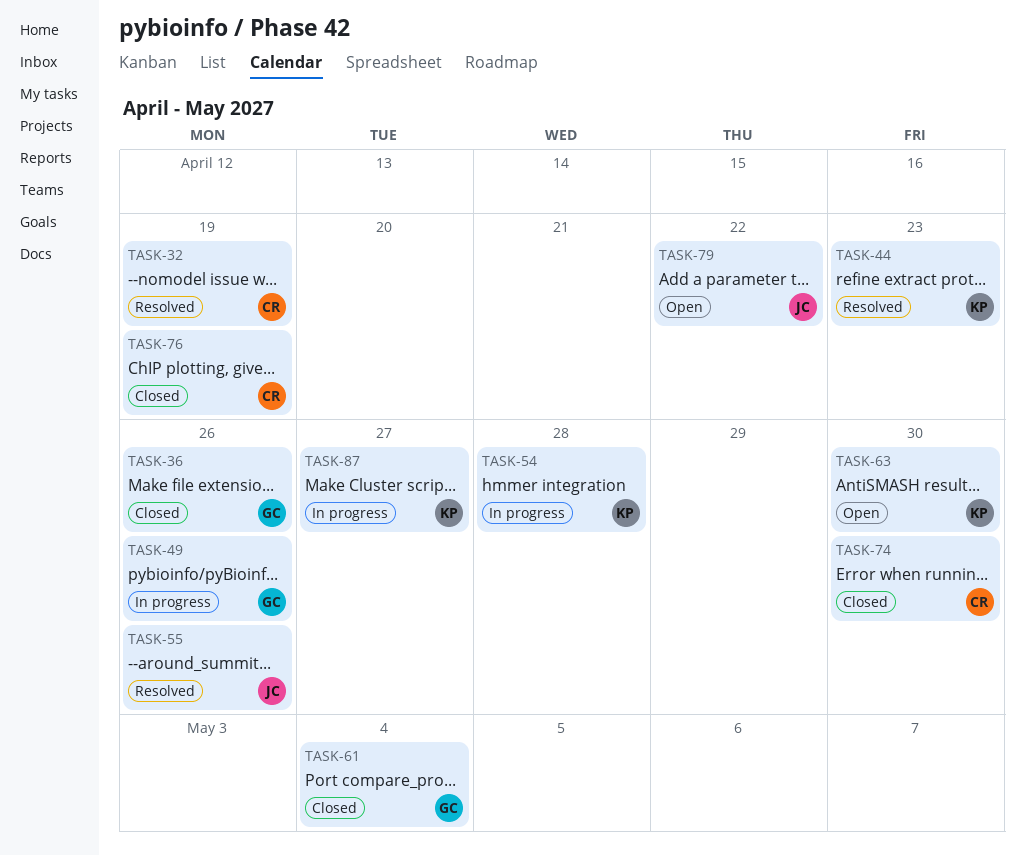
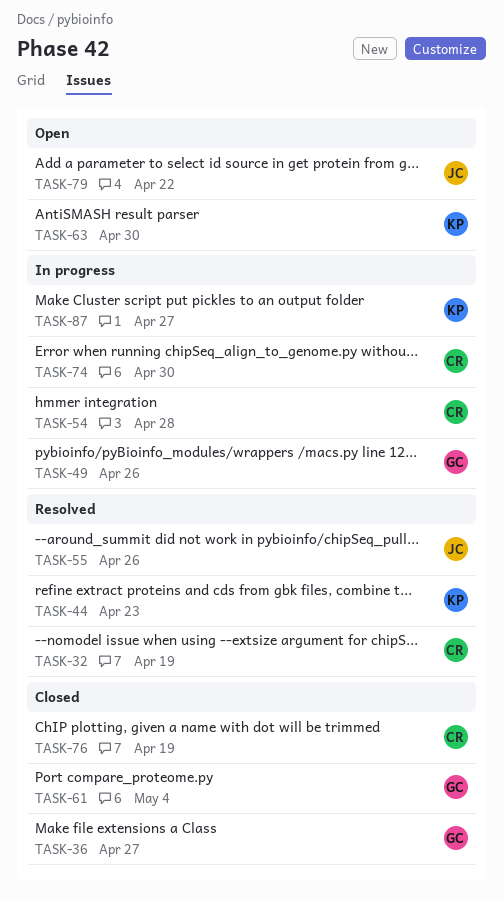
TASK-36, due: Apr 26 -> Apr 27
TASK-54, owner: KP -> CR
TASK-74, status: Closed -> In progress

